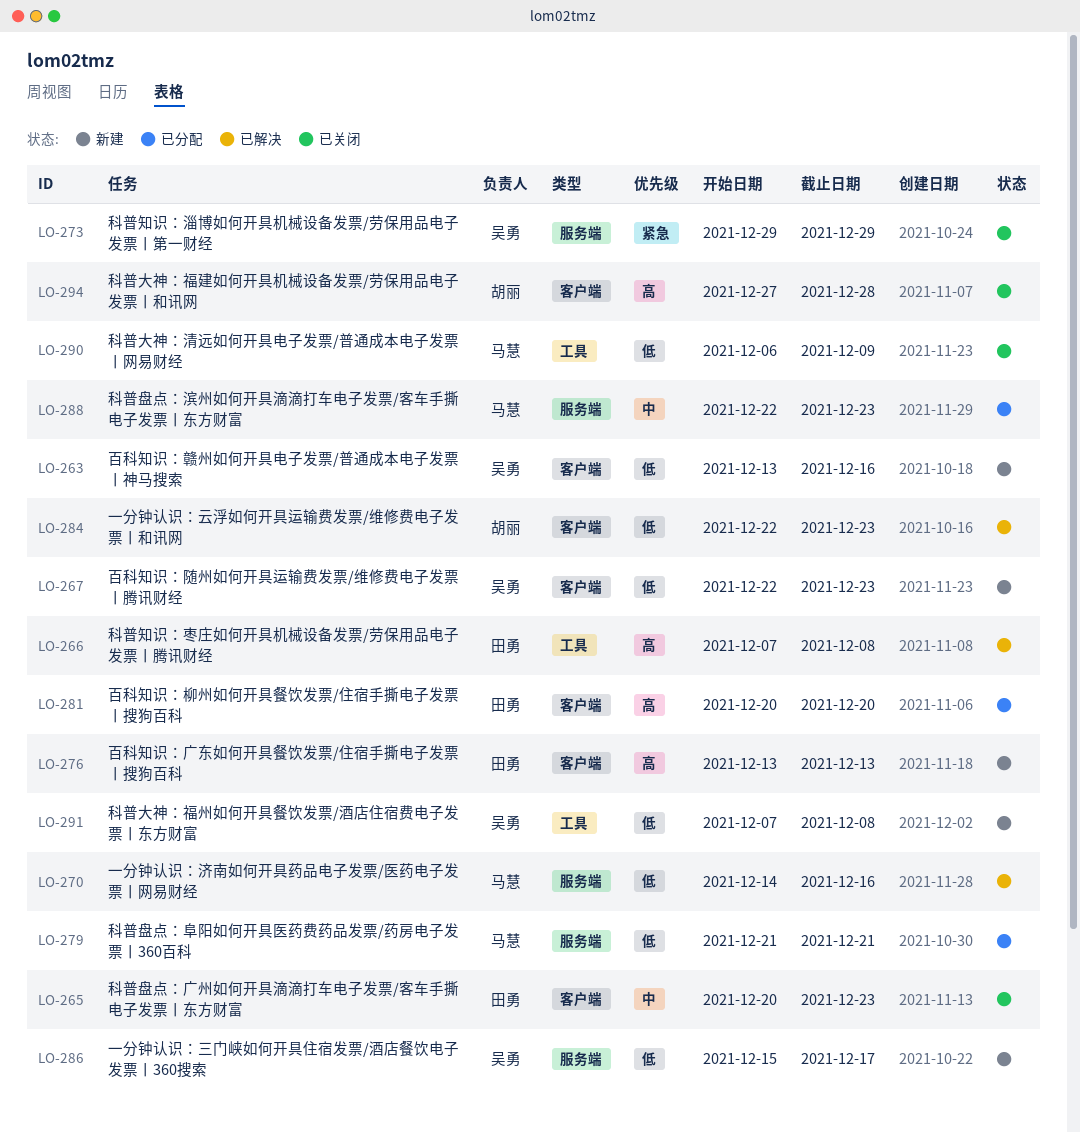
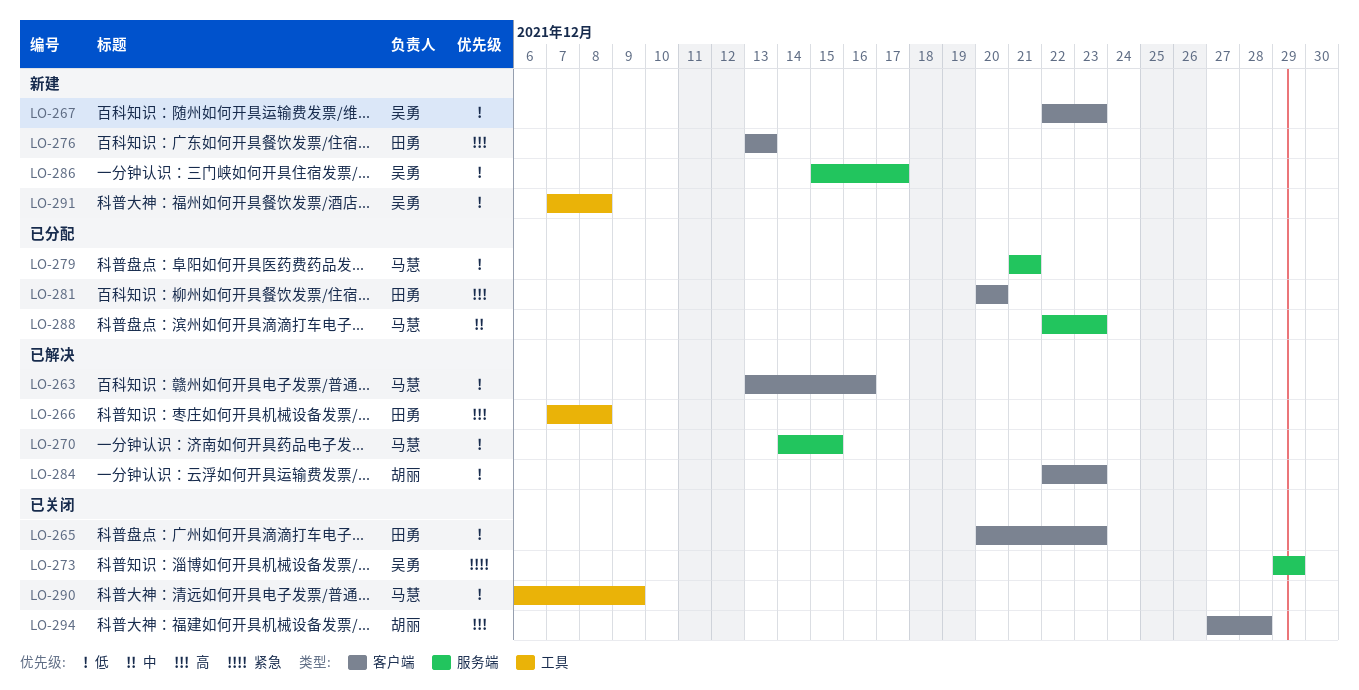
LO-263, status: 新建 -> 已解决
LO-263, owner: 吴勇 -> 马慧
LO-265, priority: 中 -> 低
LO-270, due: Dec 16 -> Dec 15

